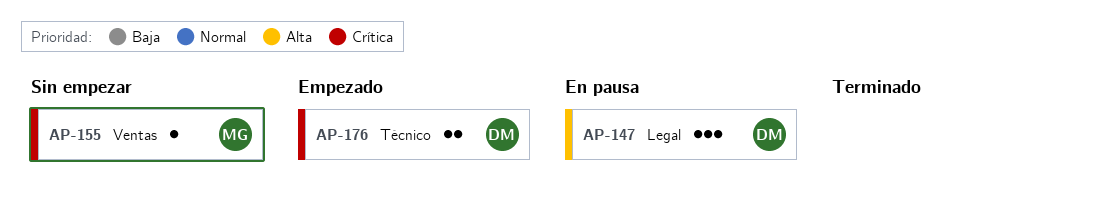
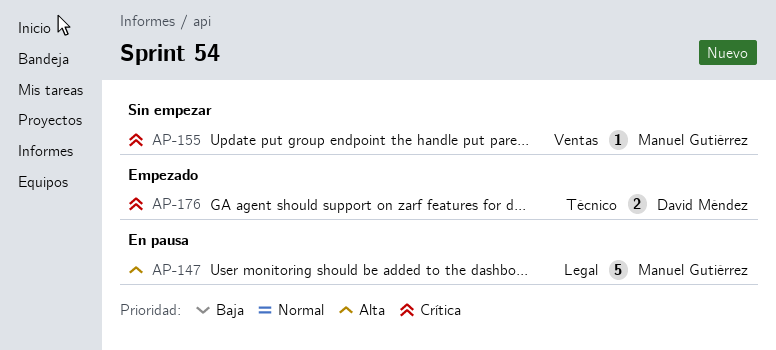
AP-147, owner: David Méndez -> Manuel Gutiérrez
AP-147, estimate: 3 -> 5

